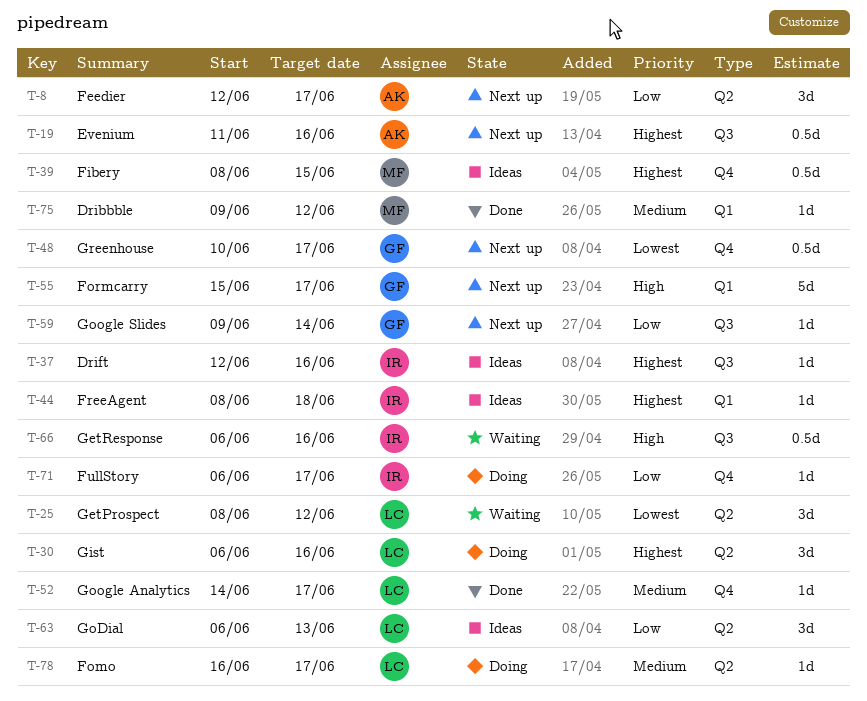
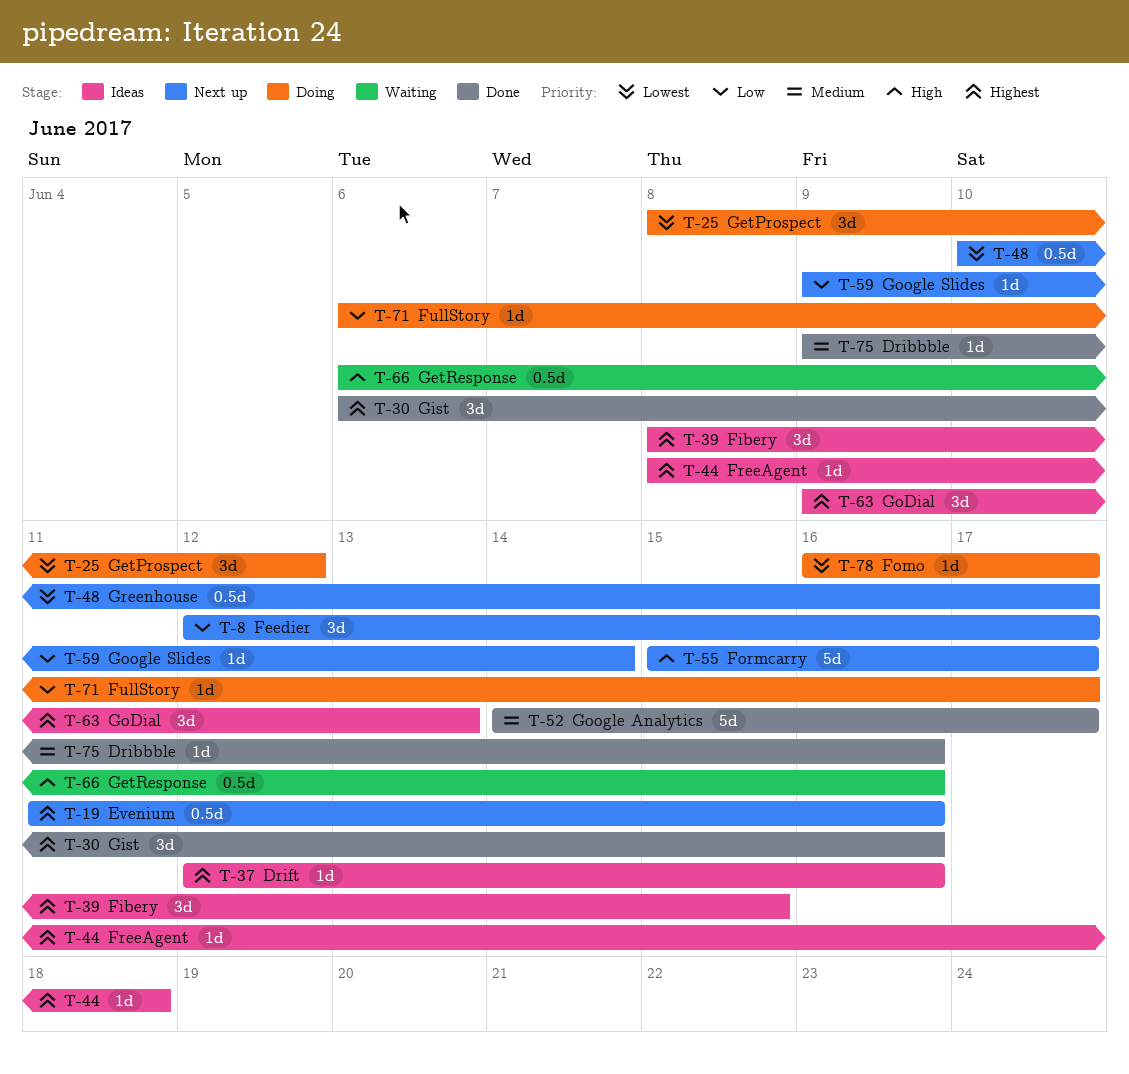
T-25, status: Waiting -> Doing
T-30, status: Doing -> Done
T-39, estimate: 0.5d -> 3d
T-52, estimate: 1d -> 5d
T-63, priority: Low -> Highest
T-63, start: Jun 6 -> Jun 9
T-75, due: Jun 12 -> Jun 16
T-78, priority: Medium -> Lowest

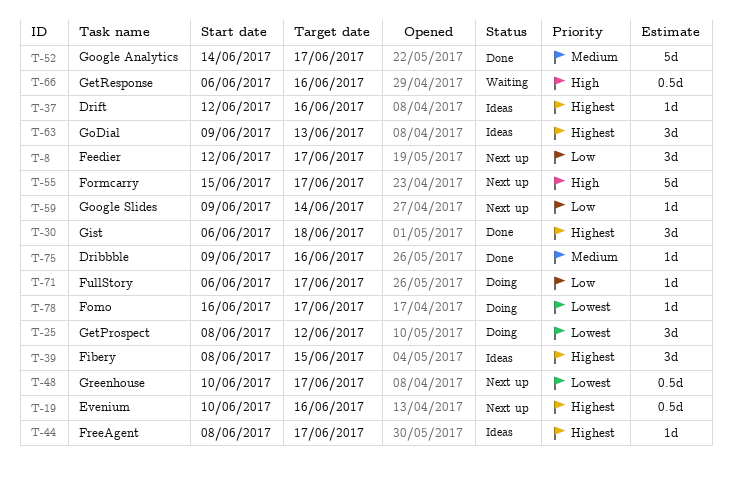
T-19, start: Jun 11 -> Jun 10
T-30, due: Jun 16 -> Jun 18
T-44, due: Jun 18 -> Jun 17

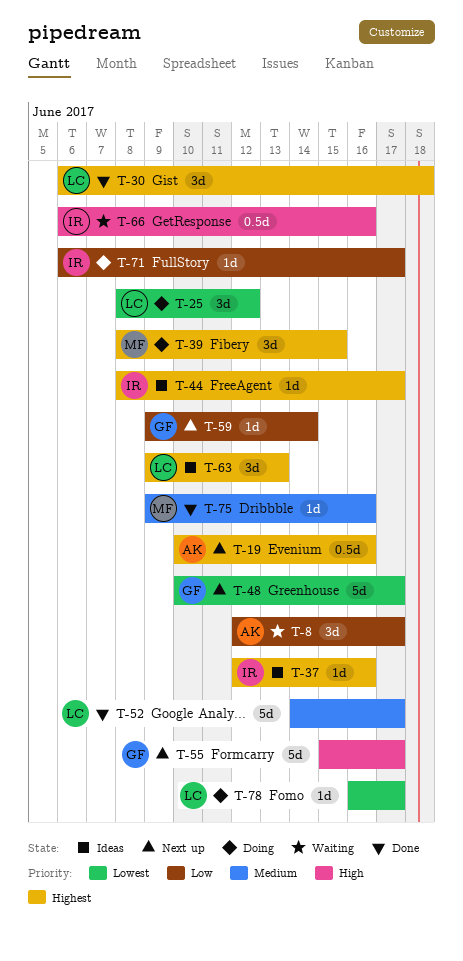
T-8, status: Next up -> Waiting
T-39, status: Ideas -> Doing
T-48, estimate: 0.5d -> 5d

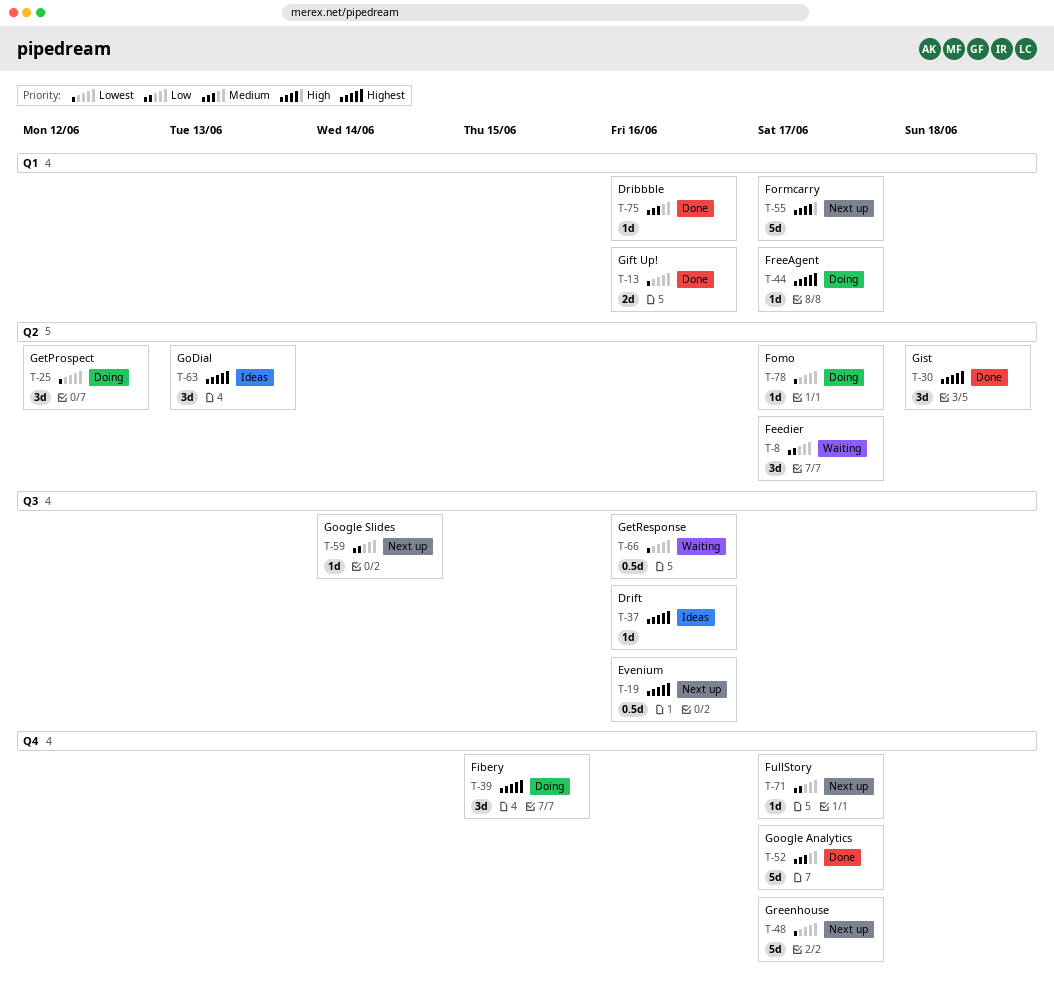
T-13: none -> present
T-44, status: Ideas -> Doing
T-66, priority: High -> Lowest
T-71, status: Doing -> Next up

